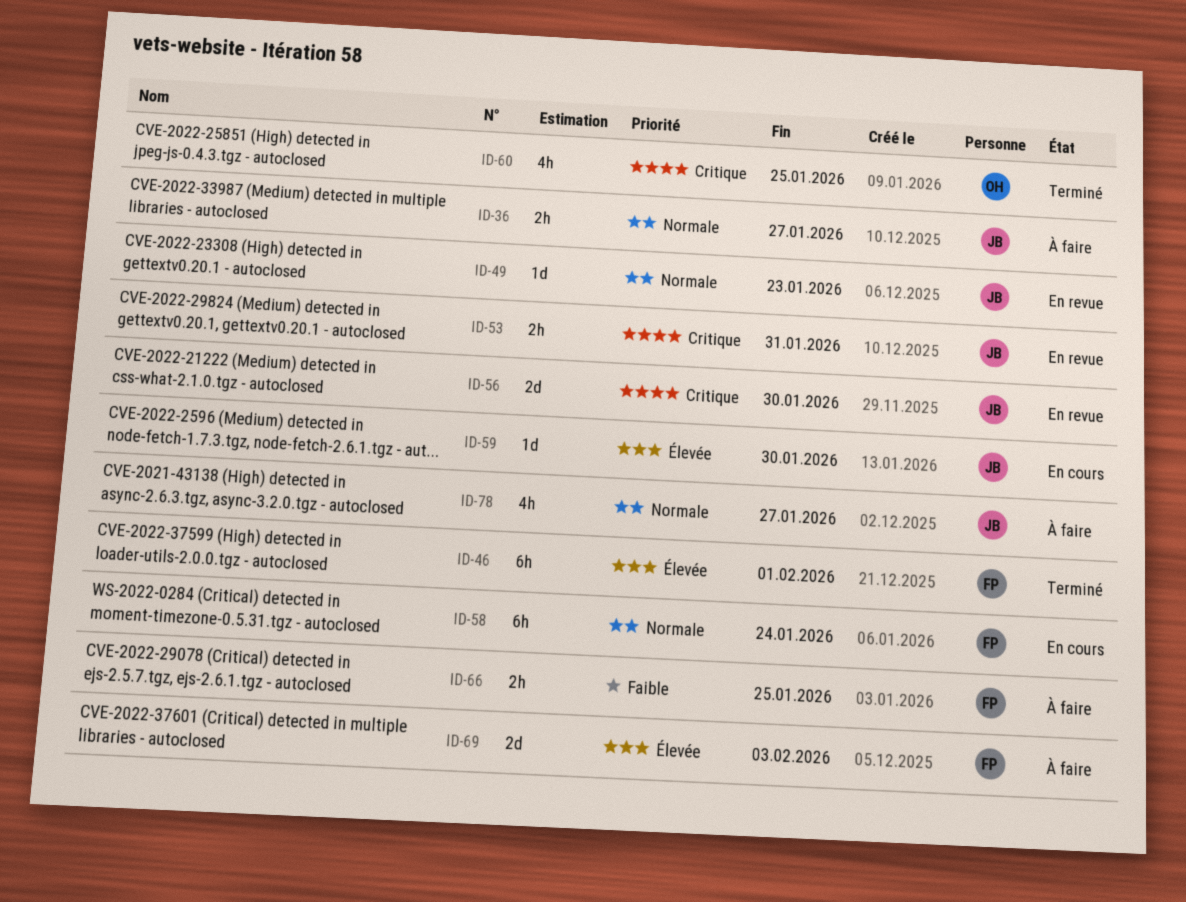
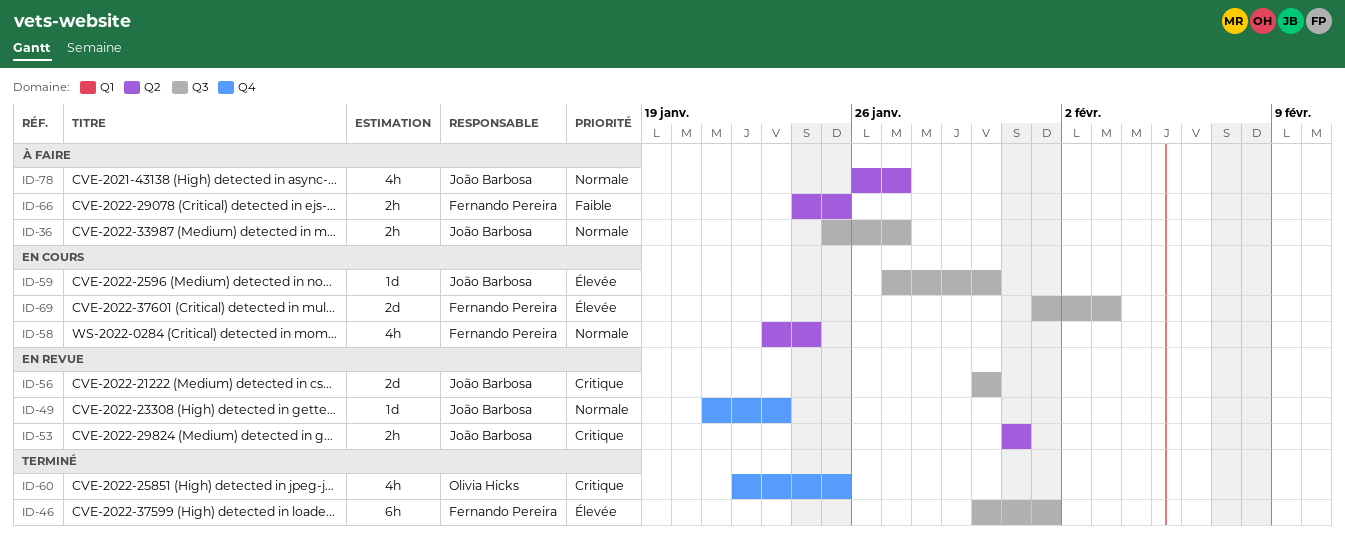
ID-58, estimate: 6h -> 4h
ID-69, status: À faire -> En cours

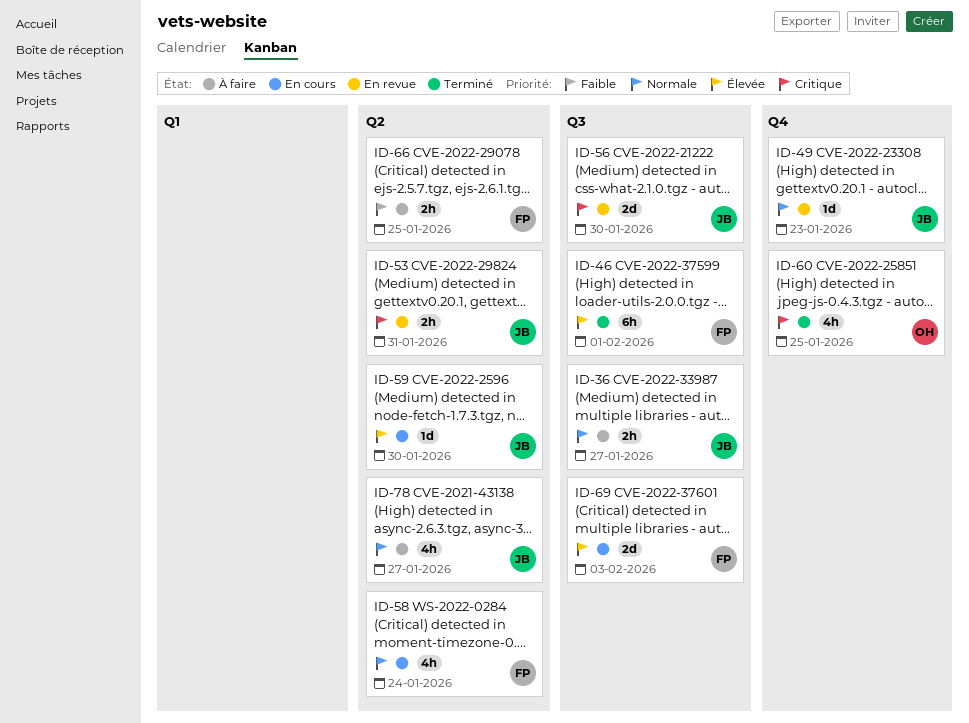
ID-59, label: Q3 -> Q2

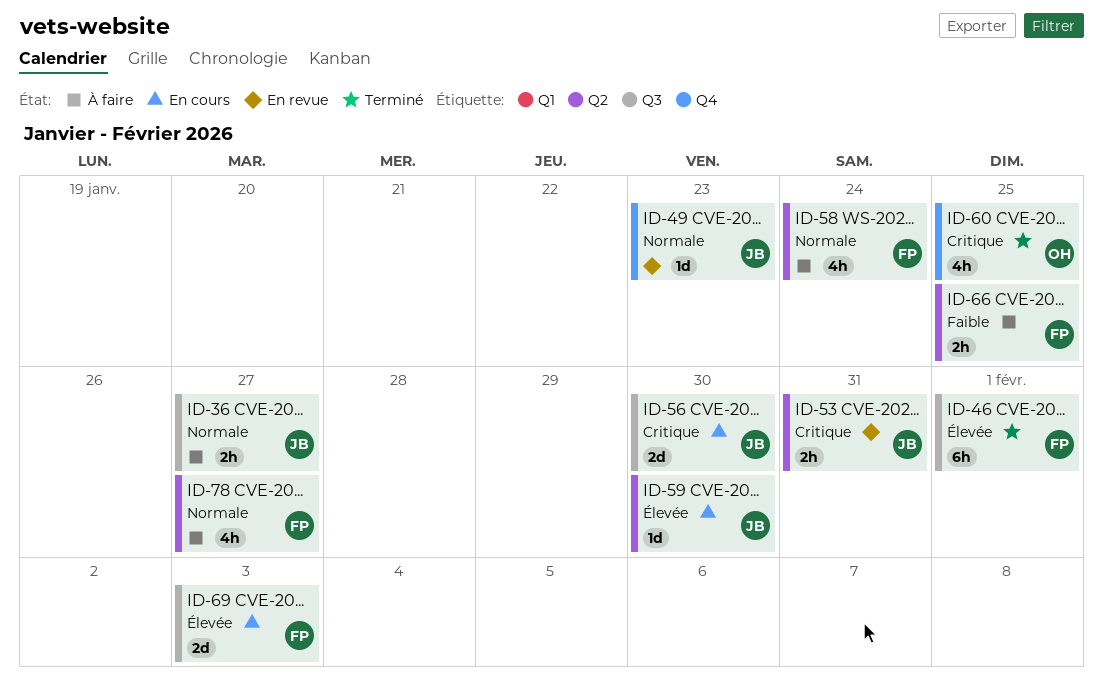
ID-56, status: En revue -> En cours
ID-58, status: En cours -> À faire
ID-78, owner: JB -> FP

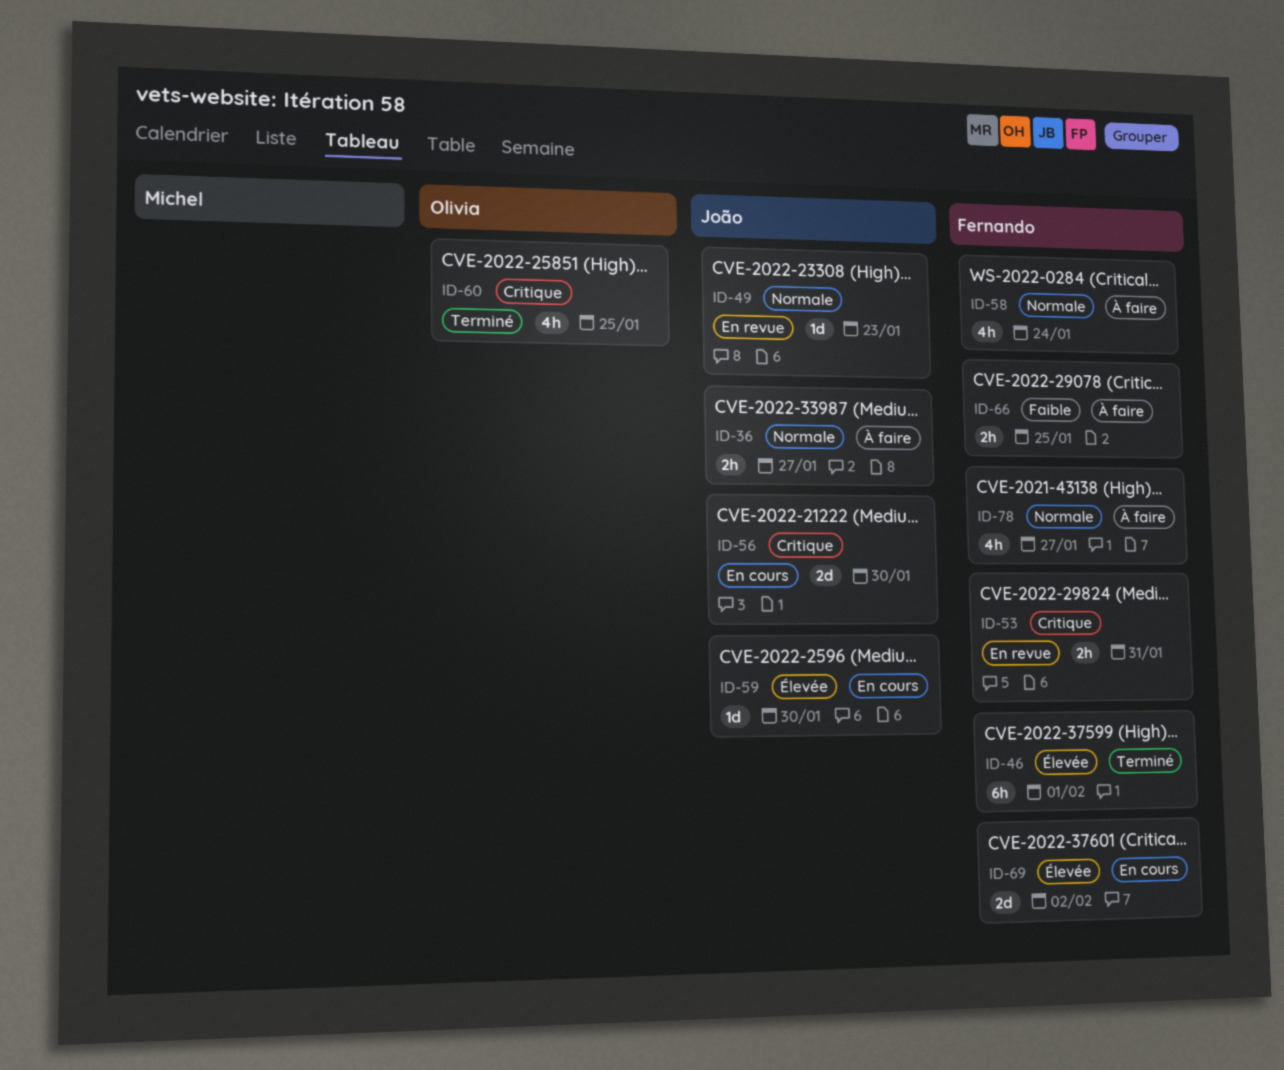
ID-53, owner: João -> Fernando
ID-69, due: Feb 3 -> Feb 2

